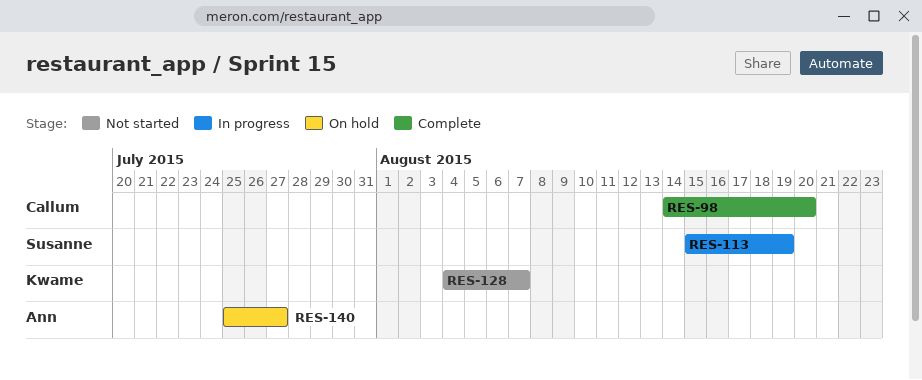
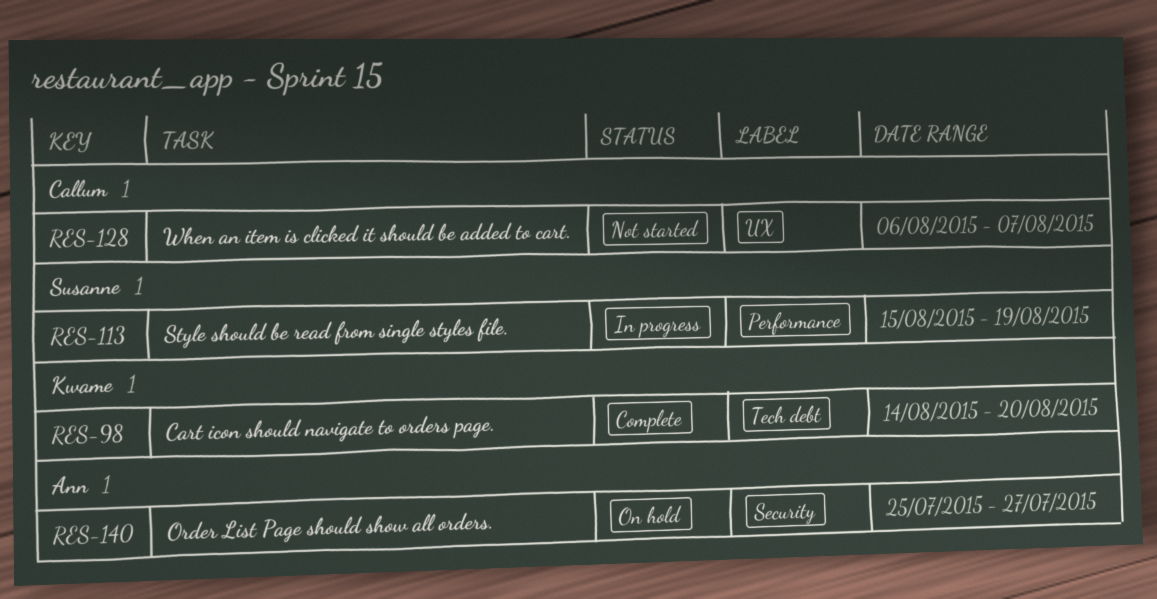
RES-98, owner: Callum -> Kwame
RES-128, owner: Kwame -> Callum
RES-128, start: Aug 4 -> Aug 6

